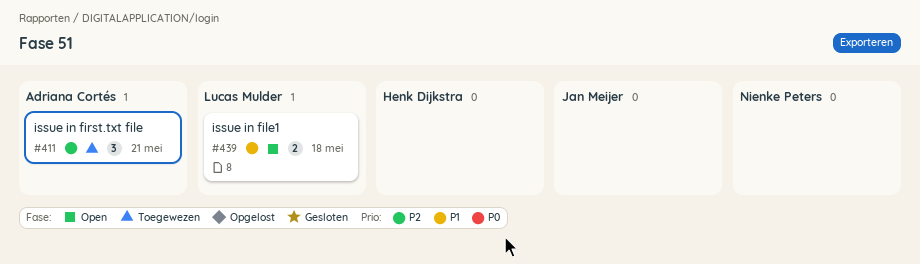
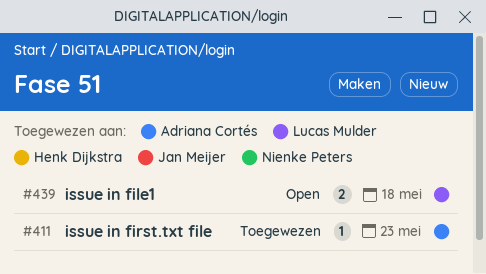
#411, estimate: 3 -> 1
#411, due: May 21 -> May 23

